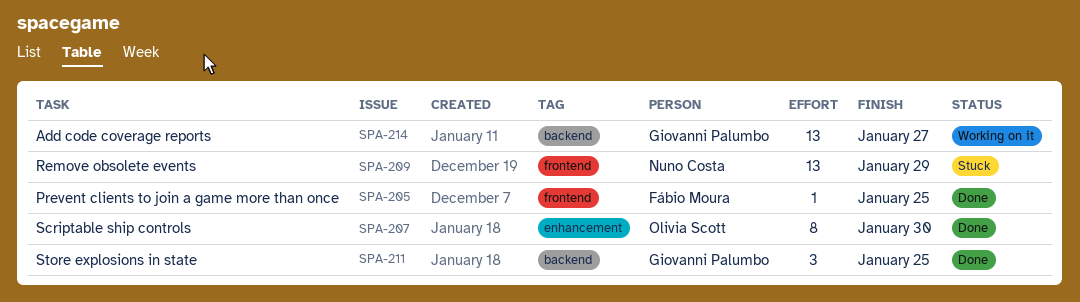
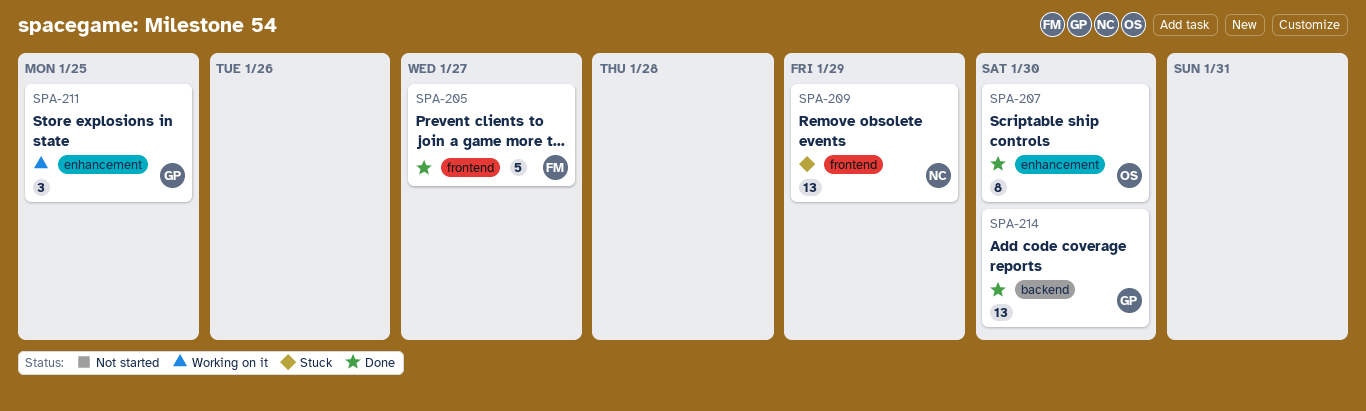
SPA-205, estimate: 1 -> 5
SPA-205, due: Jan 25 -> Jan 27
SPA-211, status: Done -> Working on it
SPA-211, label: backend -> enhancement
SPA-214, status: Working on it -> Done
SPA-214, due: Jan 27 -> Jan 30

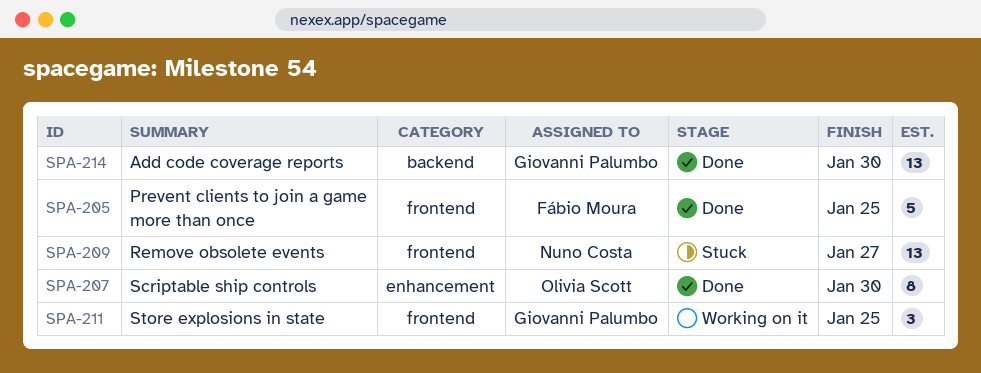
SPA-205, due: Jan 27 -> Jan 25
SPA-209, due: Jan 29 -> Jan 27
SPA-211, label: enhancement -> frontend

